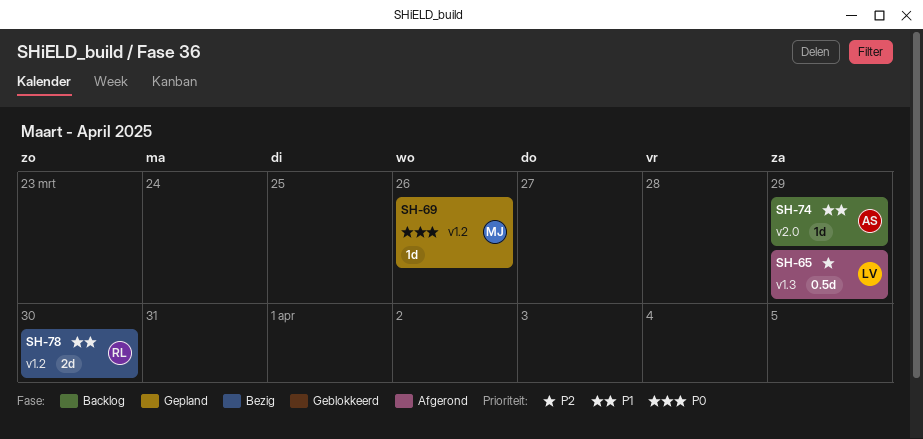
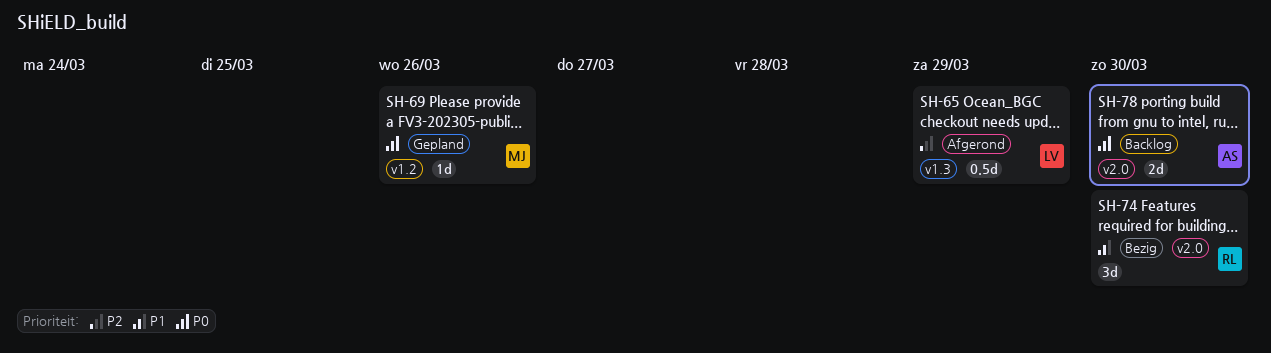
SH-74, status: Backlog -> Bezig
SH-74, owner: AS -> RL
SH-74, estimate: 1d -> 3d
SH-74, due: Mar 29 -> Mar 30
SH-78, status: Bezig -> Backlog
SH-78, owner: RL -> AS
SH-78, priority: P1 -> P0
SH-78, label: v1.2 -> v2.0

